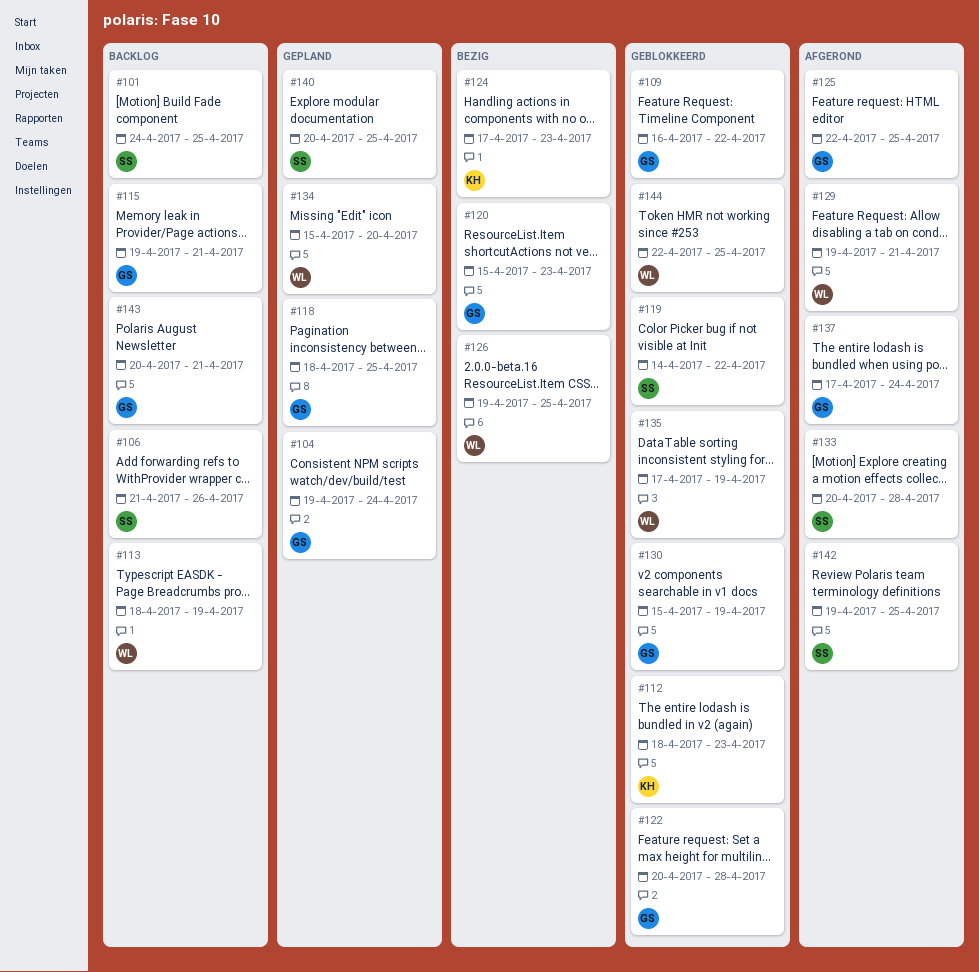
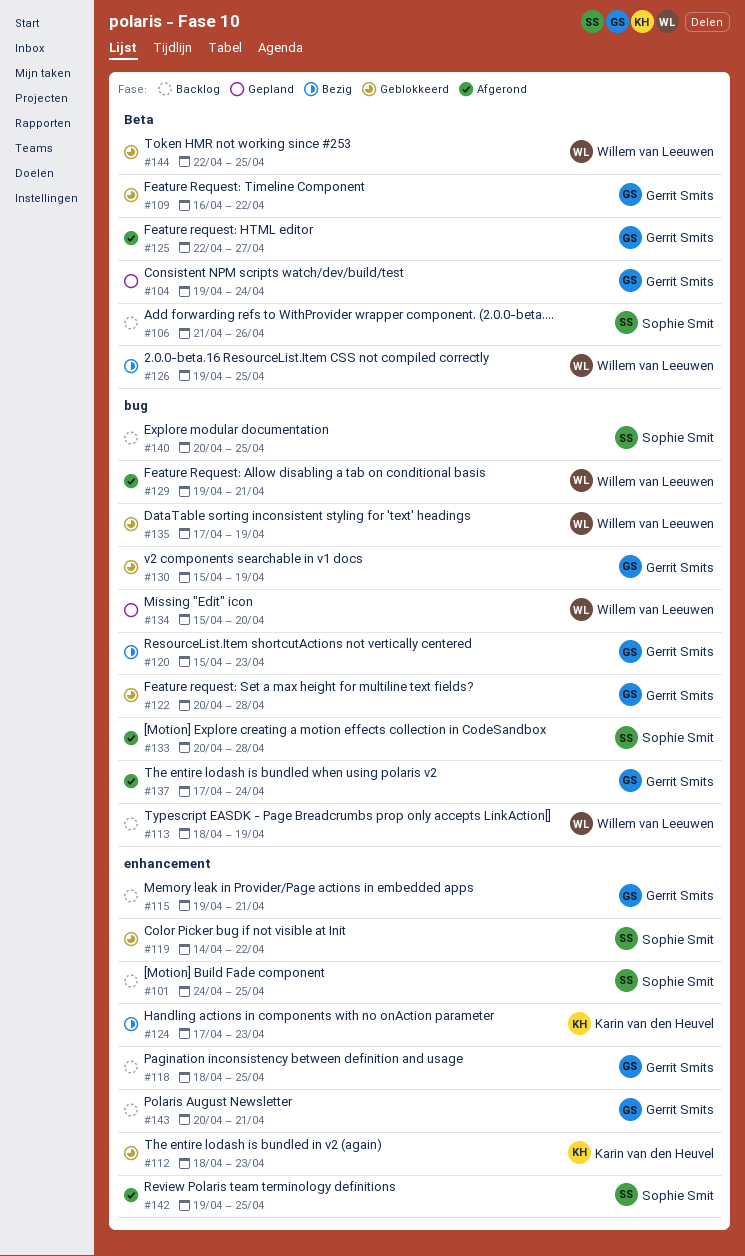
#118, status: Gepland -> Backlog
#125, due: Apr 25 -> Apr 27
#140, status: Gepland -> Backlog

